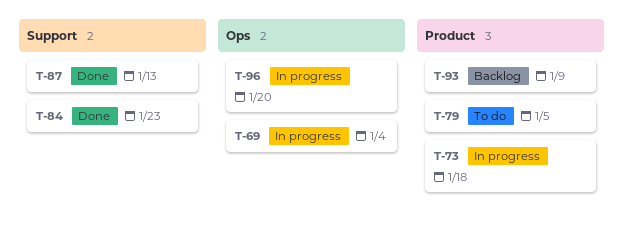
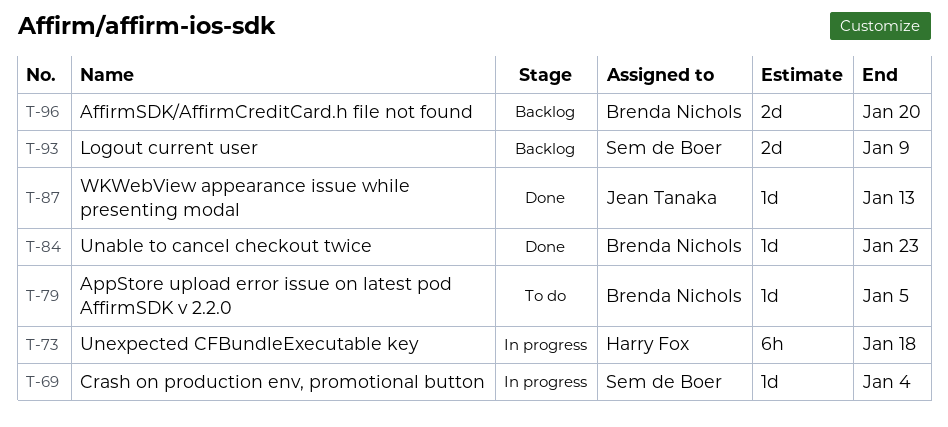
T-96, status: In progress -> Backlog

